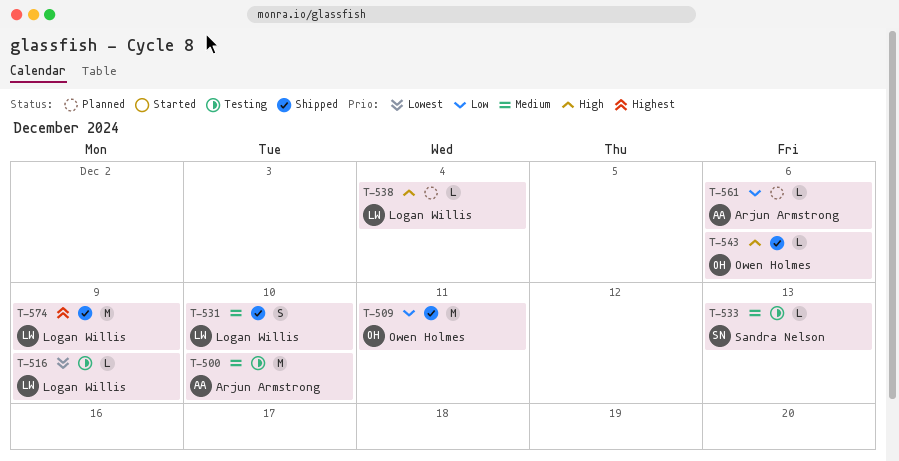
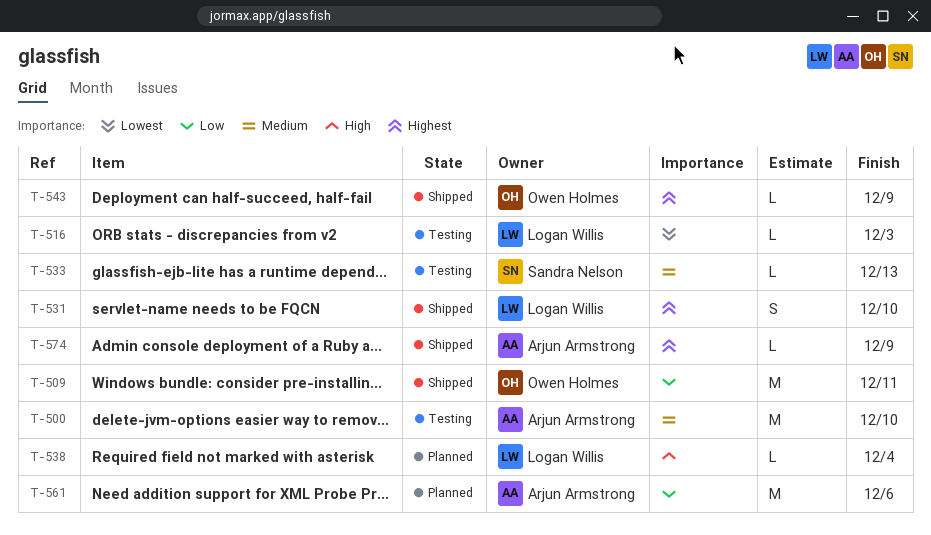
T-516, due: Dec 9 -> Dec 3
T-531, priority: Medium -> Highest
T-543, priority: High -> Highest
T-543, due: Dec 6 -> Dec 9
T-561, estimate: L -> M
T-574, owner: Logan Willis -> Arjun Armstrong
T-574, estimate: M -> L

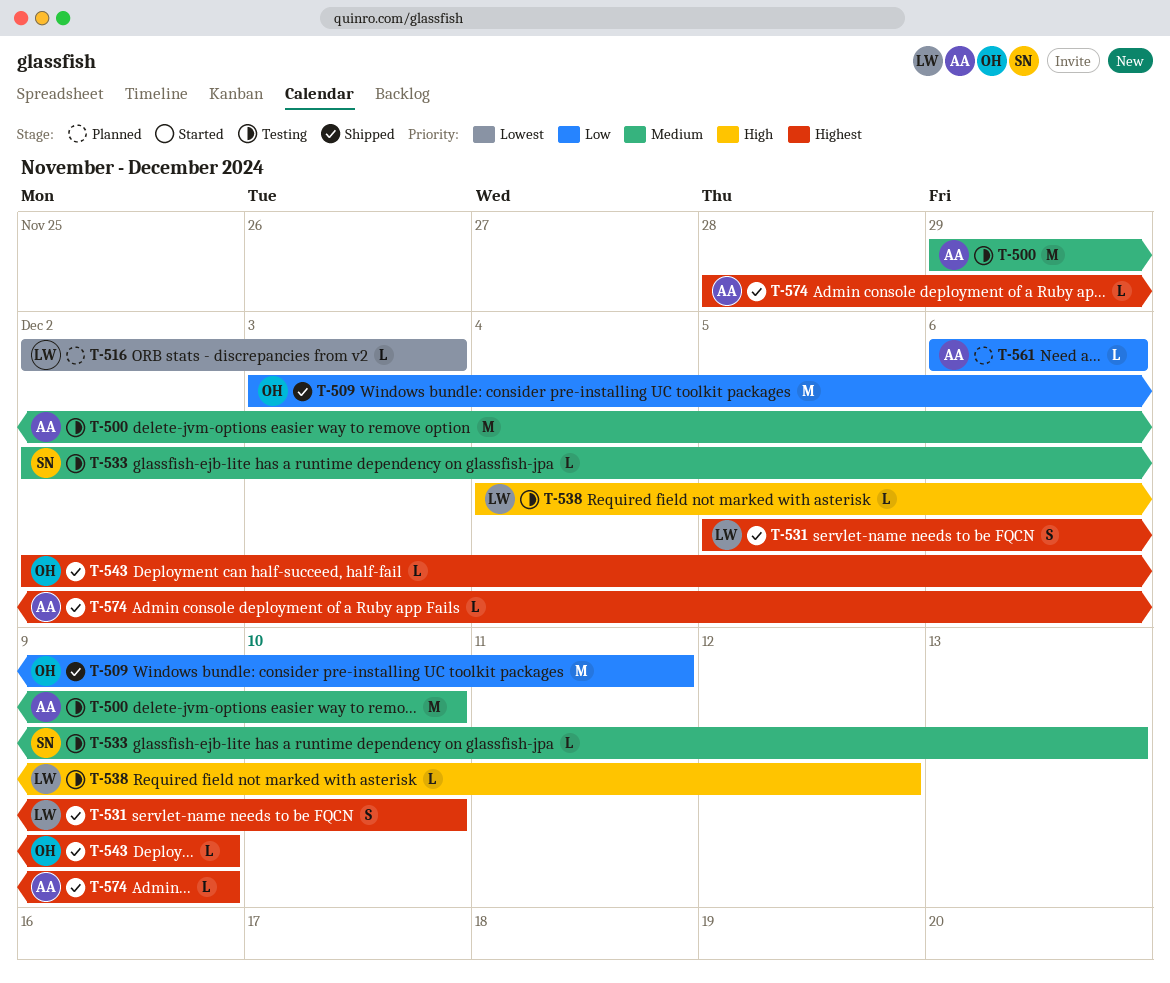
T-516, status: Testing -> Planned
T-538, status: Planned -> Testing
T-538, due: Dec 4 -> Dec 12
T-561, estimate: M -> L

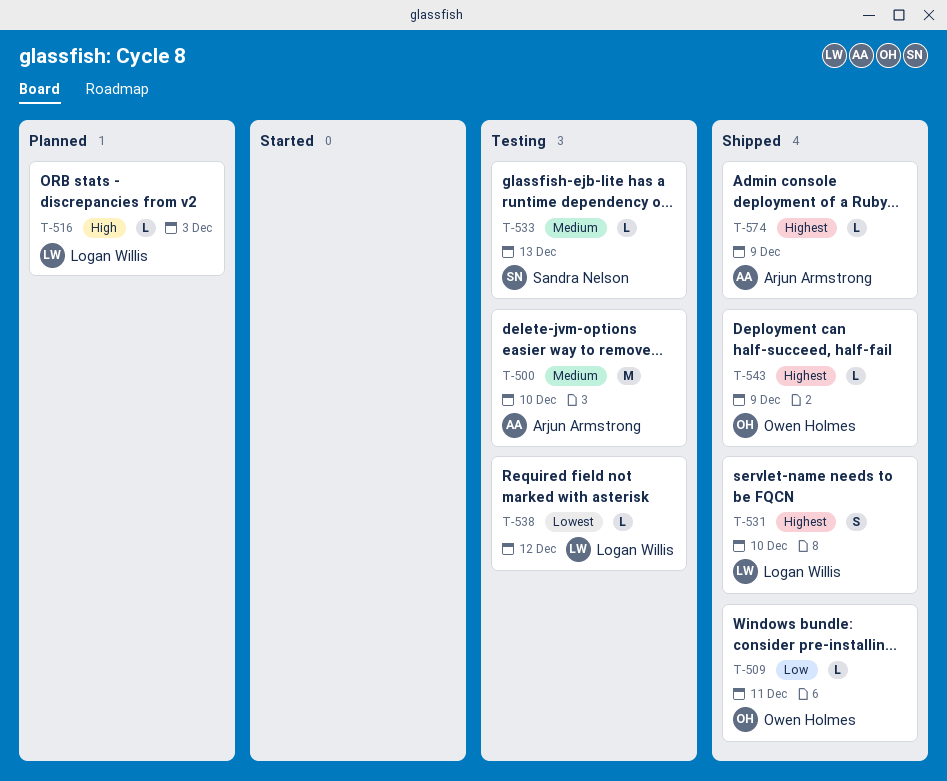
T-509, estimate: M -> L
T-516, priority: Lowest -> High
T-538, priority: High -> Lowest
T-561: present -> none

